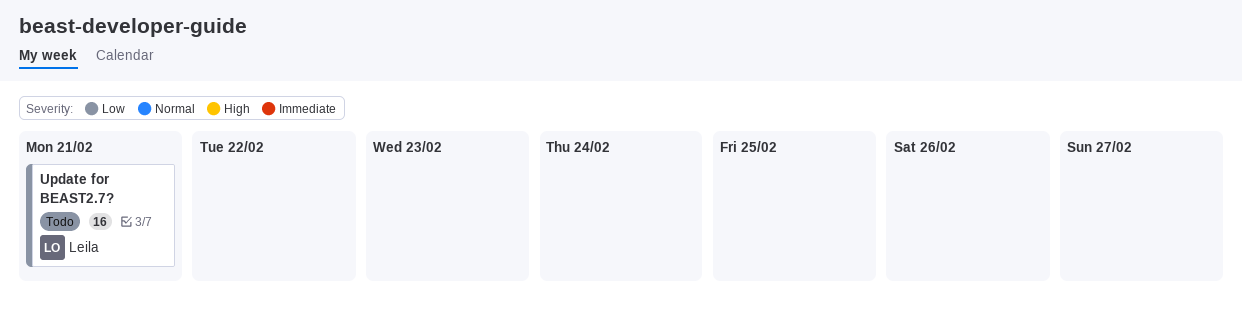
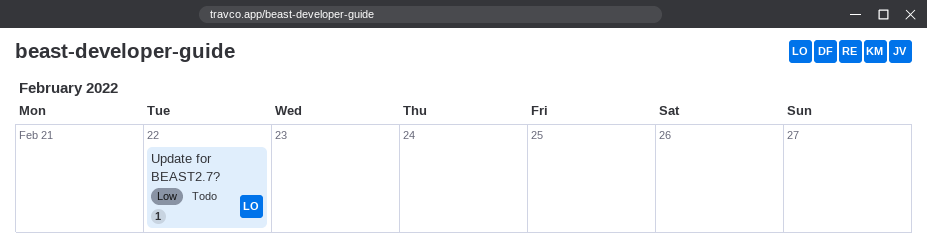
Update for BEAST2.7?, estimate: 16 -> 1
Update for BEAST2.7?, due: Feb 21 -> Feb 22

